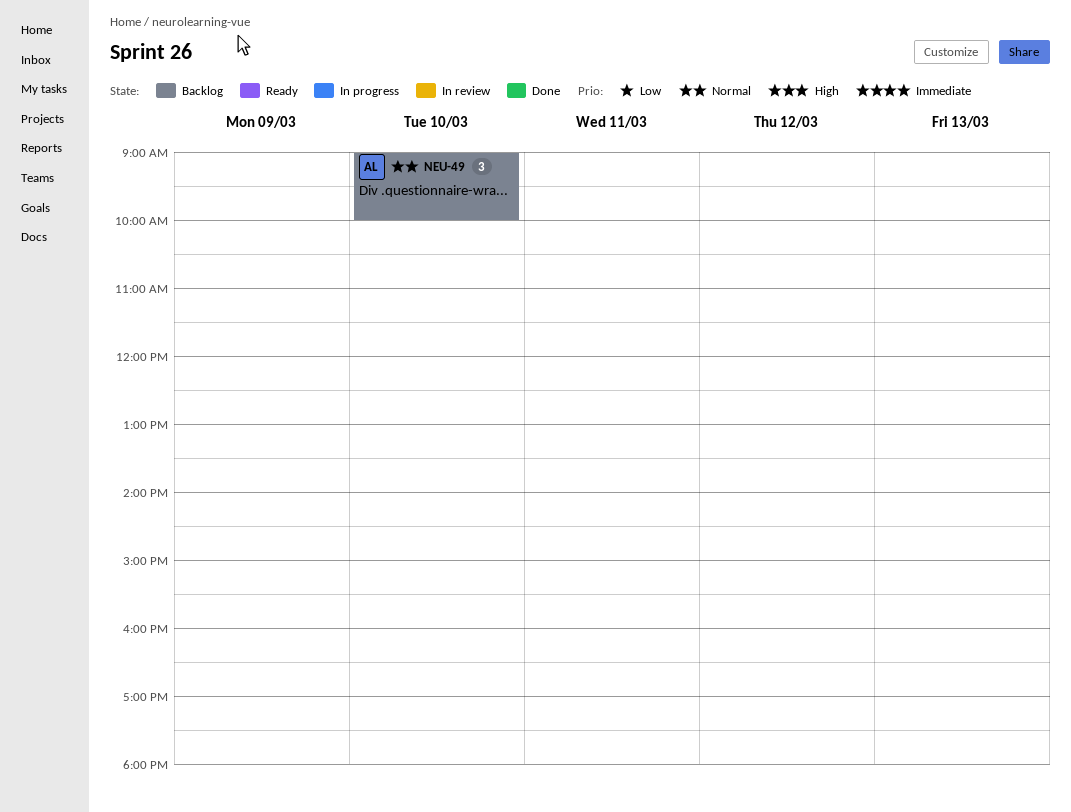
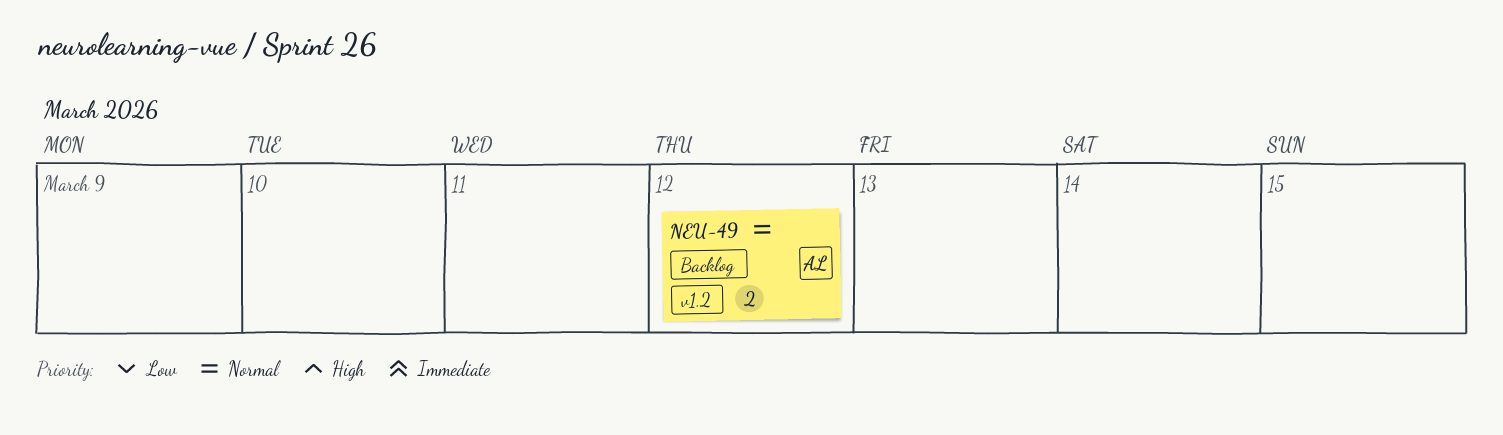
NEU-49, estimate: 3 -> 2
NEU-49, day: Mar 10 -> Mar 12

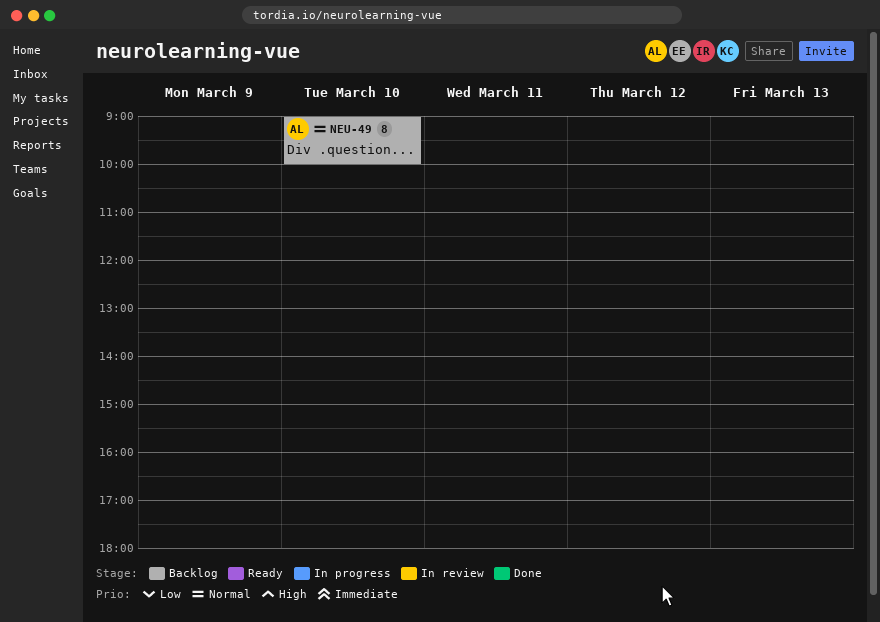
NEU-49, estimate: 2 -> 8
NEU-49, day: Mar 12 -> Mar 10

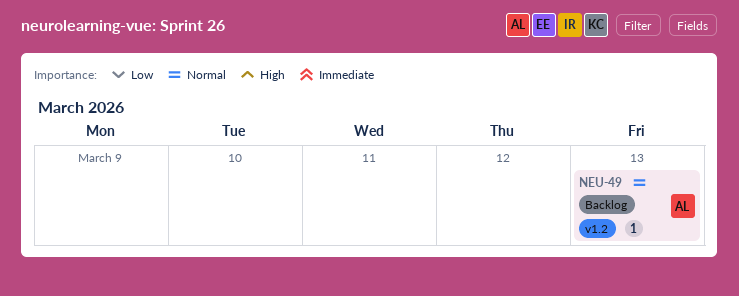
NEU-49, estimate: 8 -> 1
NEU-49, day: Mar 10 -> Mar 13

